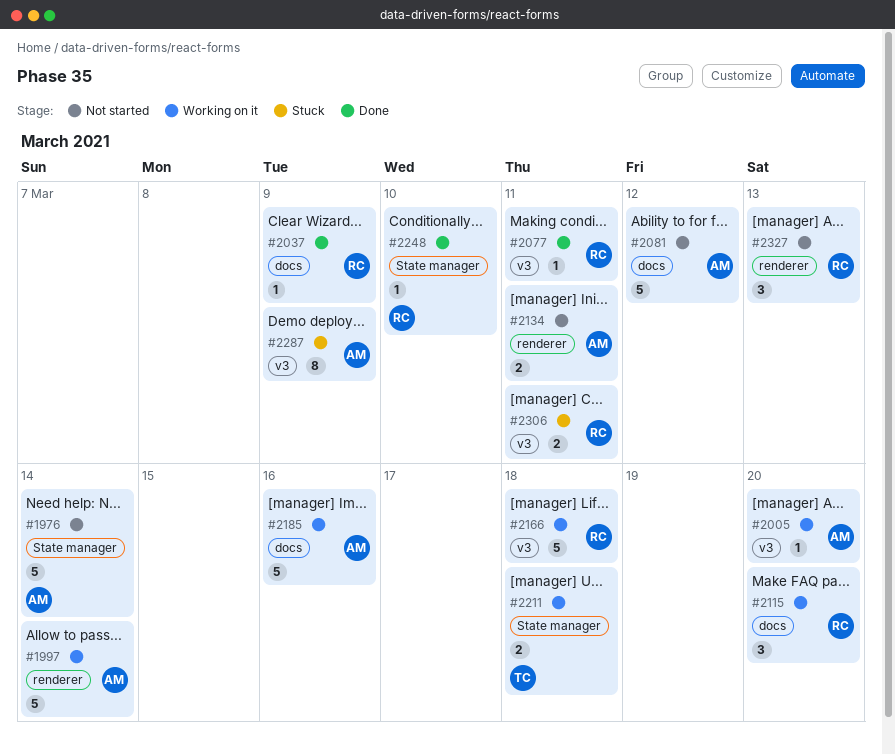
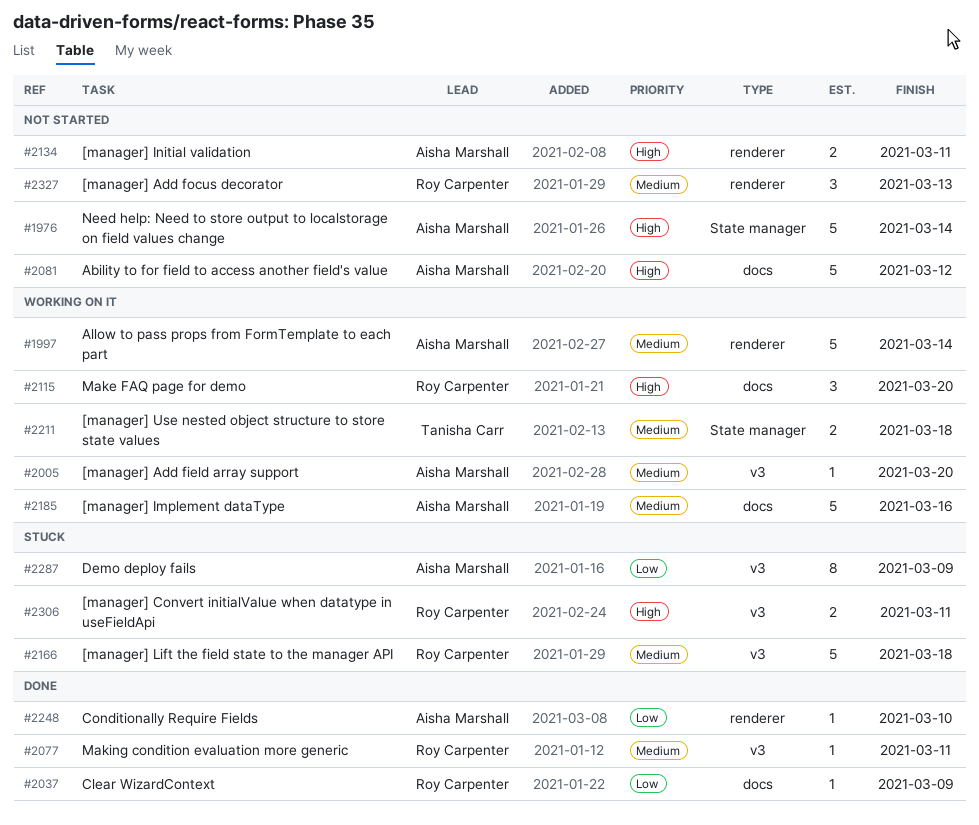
#2166, status: Working on it -> Stuck
#2248, owner: Roy Carpenter -> Aisha Marshall
#2248, label: State manager -> renderer

